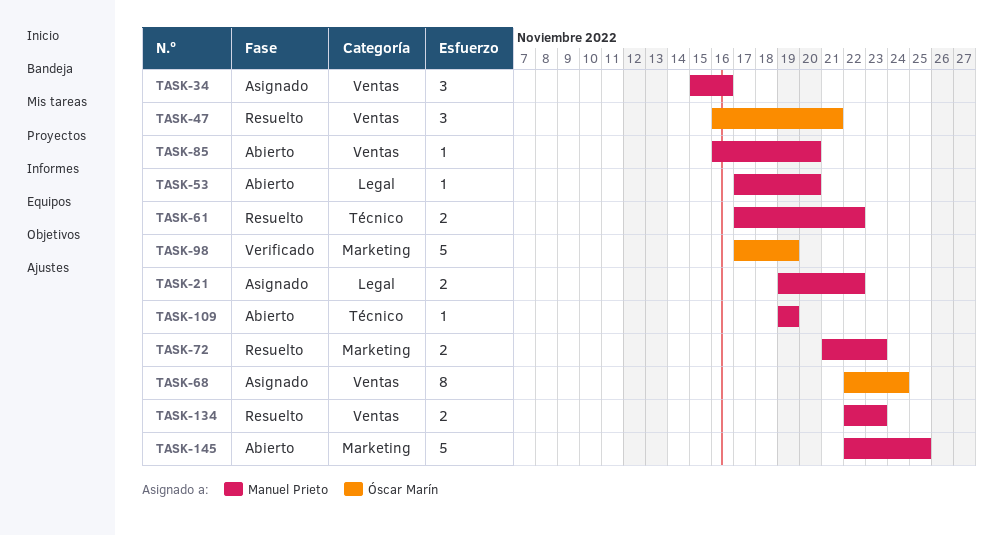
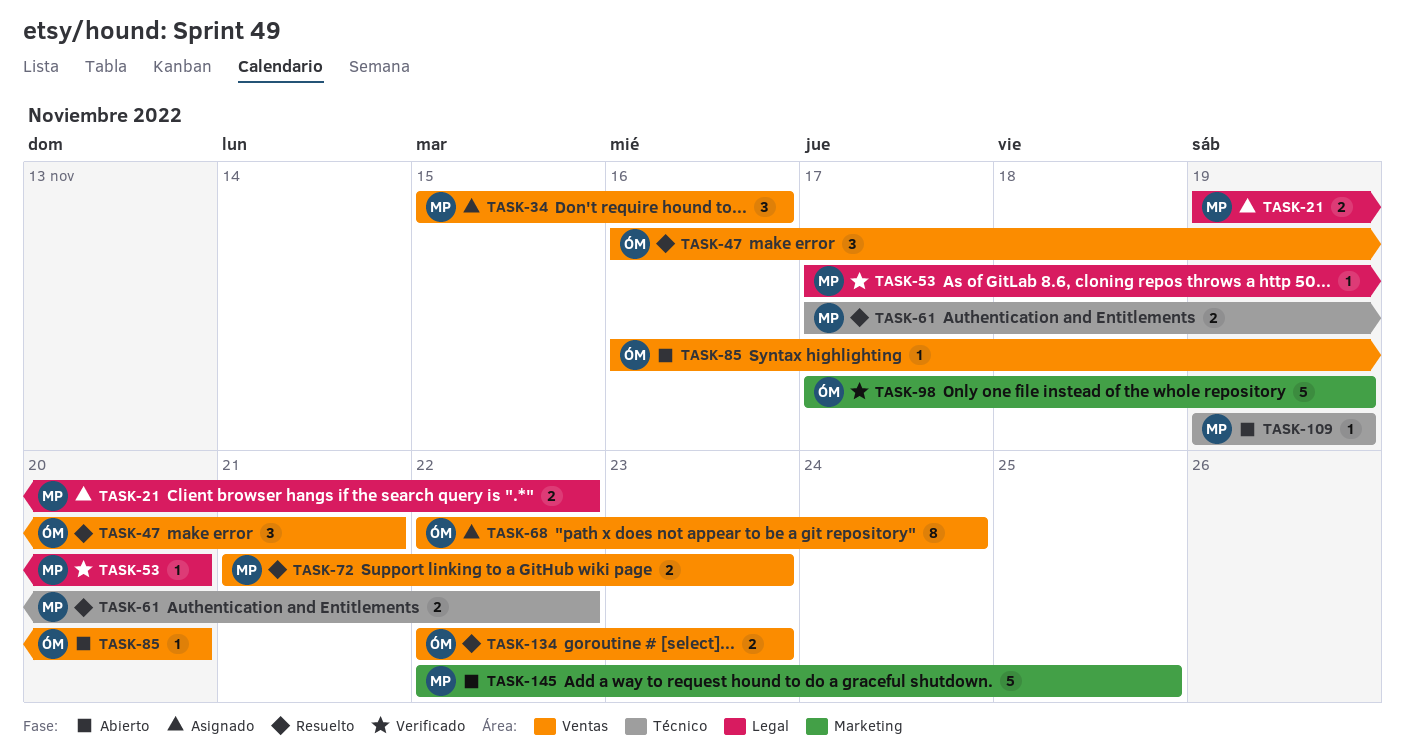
TASK-53, status: Abierto -> Verificado
TASK-72, label: Marketing -> Ventas
TASK-85, owner: Manuel Prieto -> Óscar Marín
TASK-134, owner: Manuel Prieto -> Óscar Marín

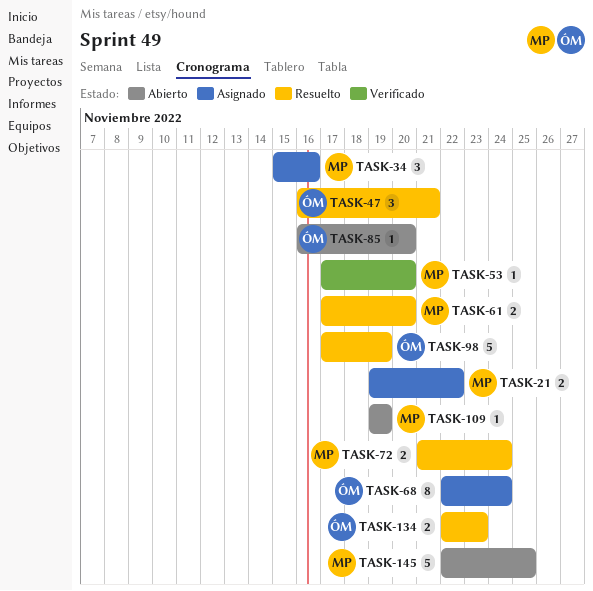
TASK-61, due: Nov 22 -> Nov 20
TASK-72, due: Nov 23 -> Nov 24
TASK-98, status: Verificado -> Resuelto

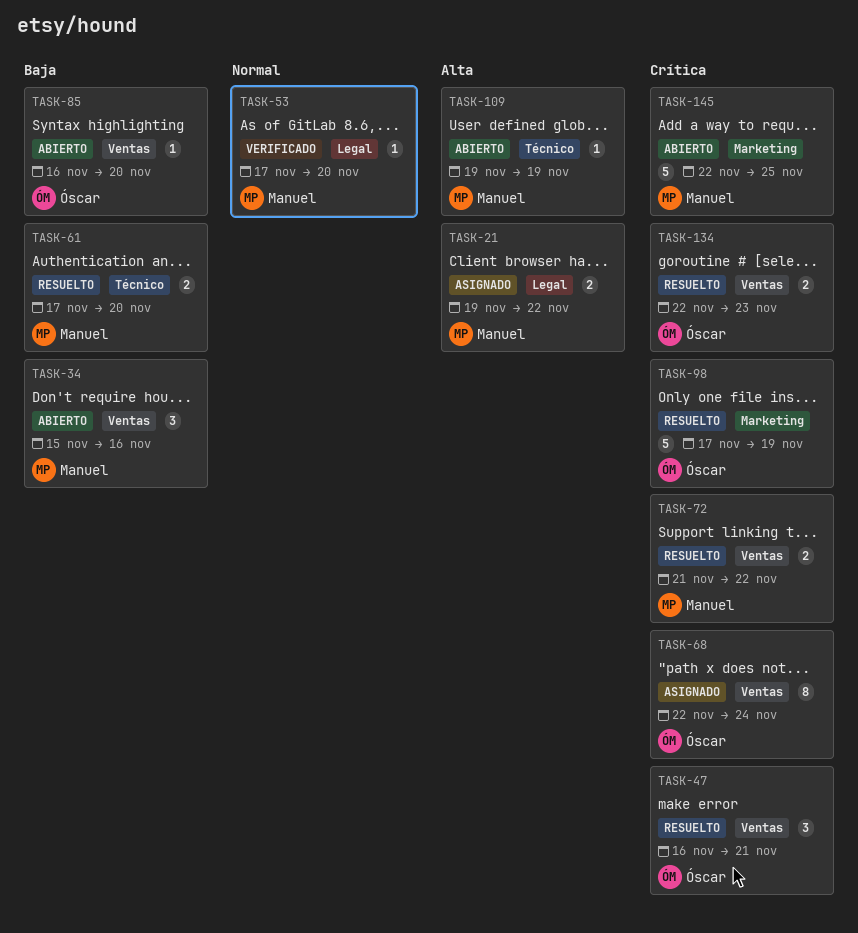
TASK-34, status: Asignado -> Abierto
TASK-72, due: Nov 24 -> Nov 22

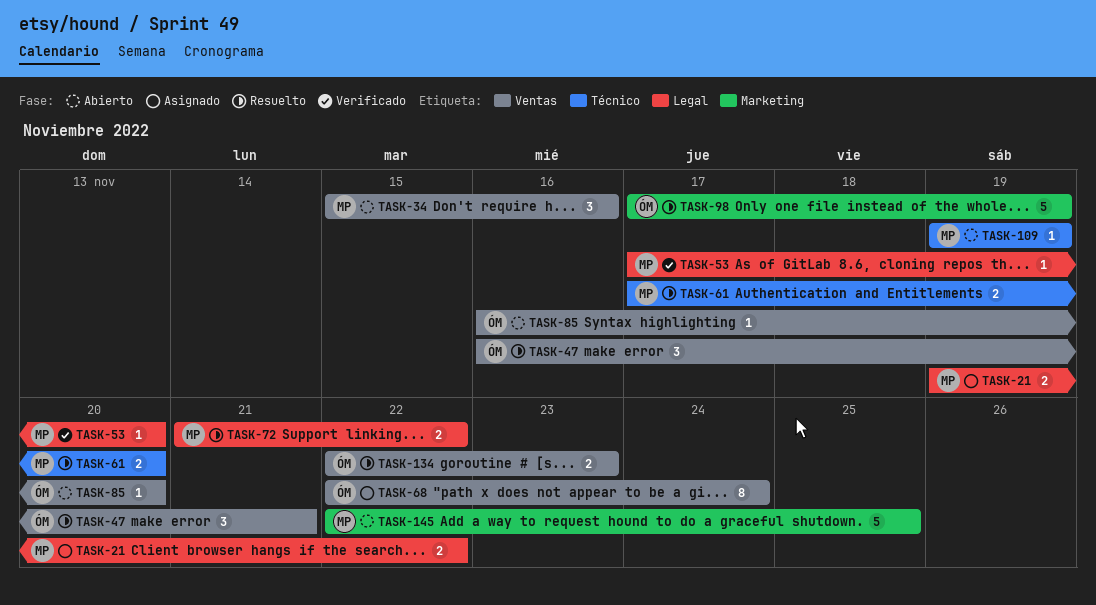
TASK-72, label: Ventas -> Legal

